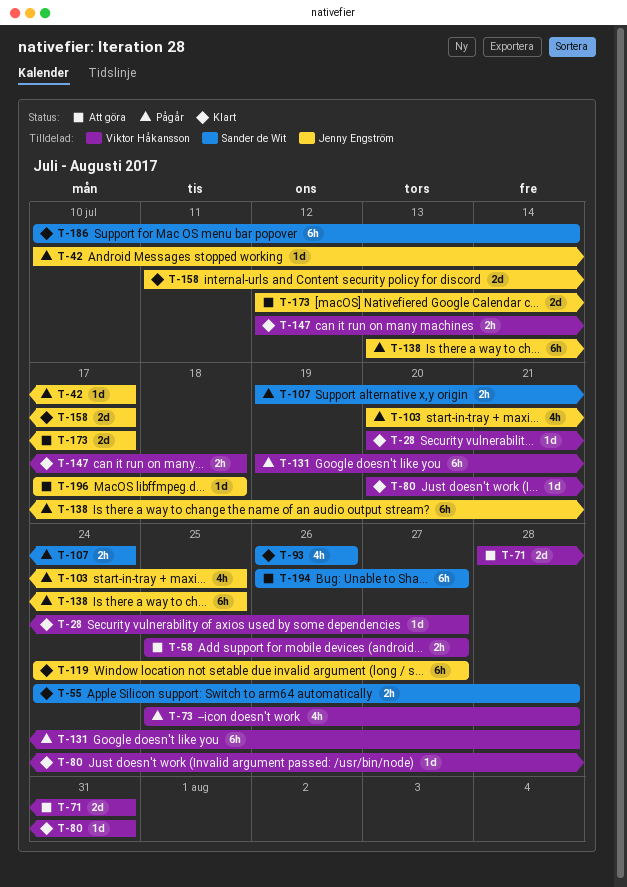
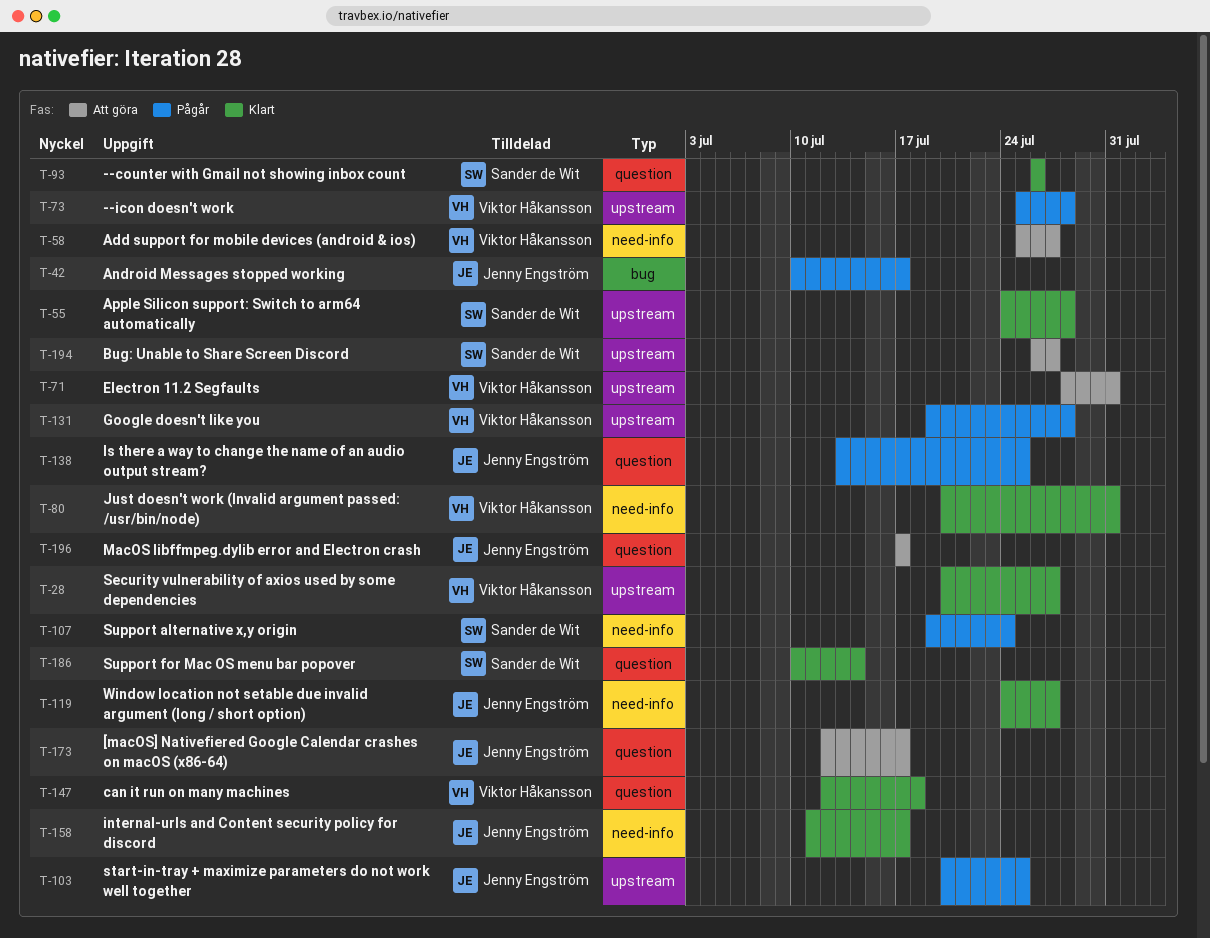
T-196, due: Jul 18 -> Jul 17

